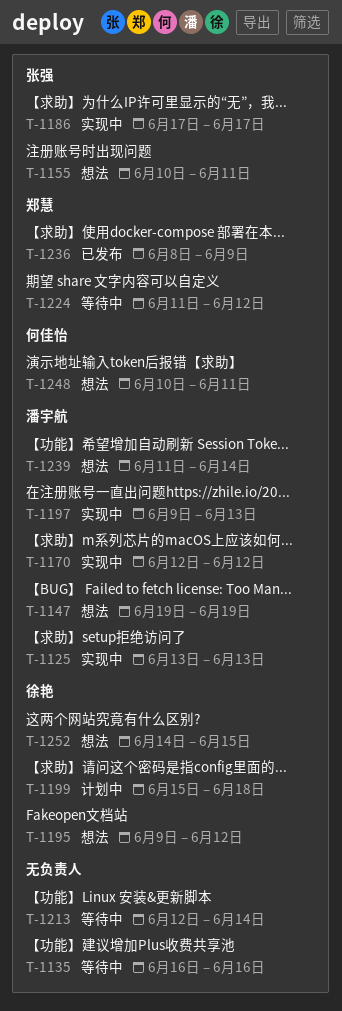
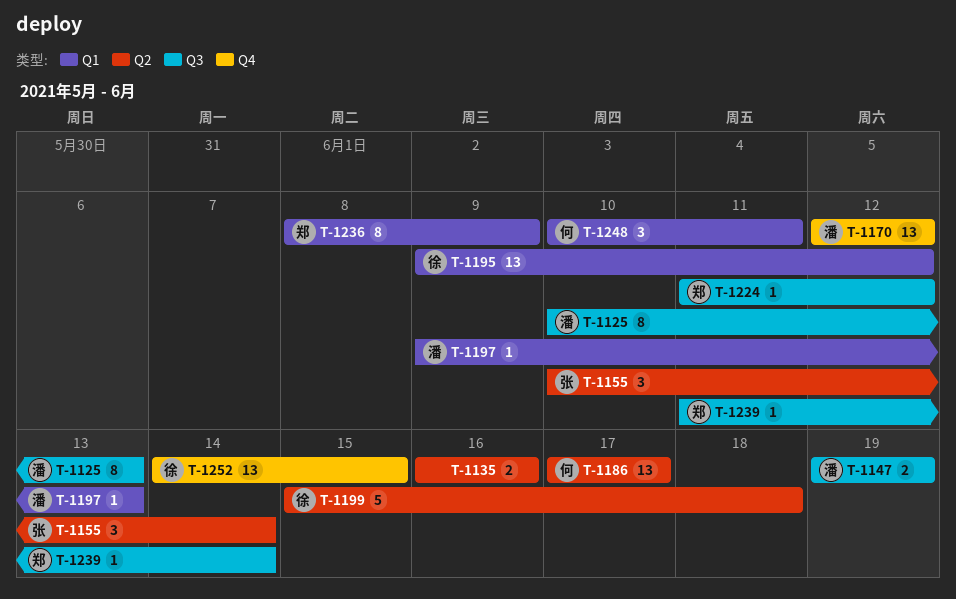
T-1125, start: Jun 13 -> Jun 10
T-1155, due: Jun 11 -> Jun 14
T-1186, owner: 张强 -> 何佳怡
T-1213: present -> none
T-1239, owner: 潘宇航 -> 郑慧

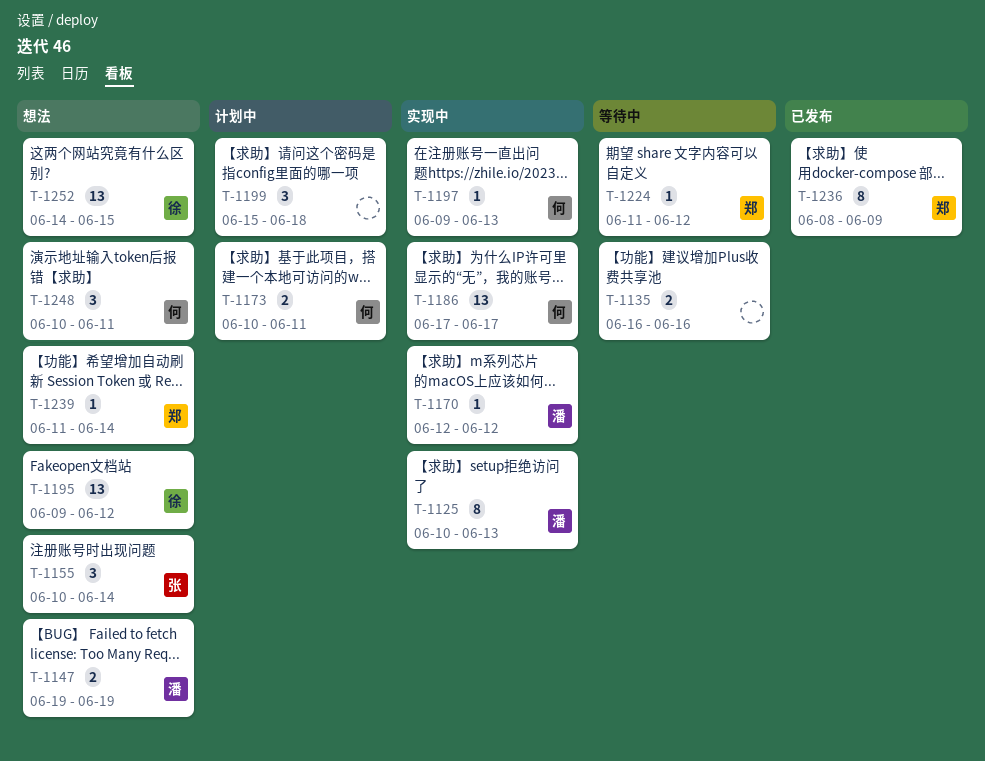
T-1170, estimate: 13 -> 1
T-1173: none -> present
T-1197, owner: 潘 -> 何
T-1199, owner: 徐 -> none
T-1199, estimate: 5 -> 3

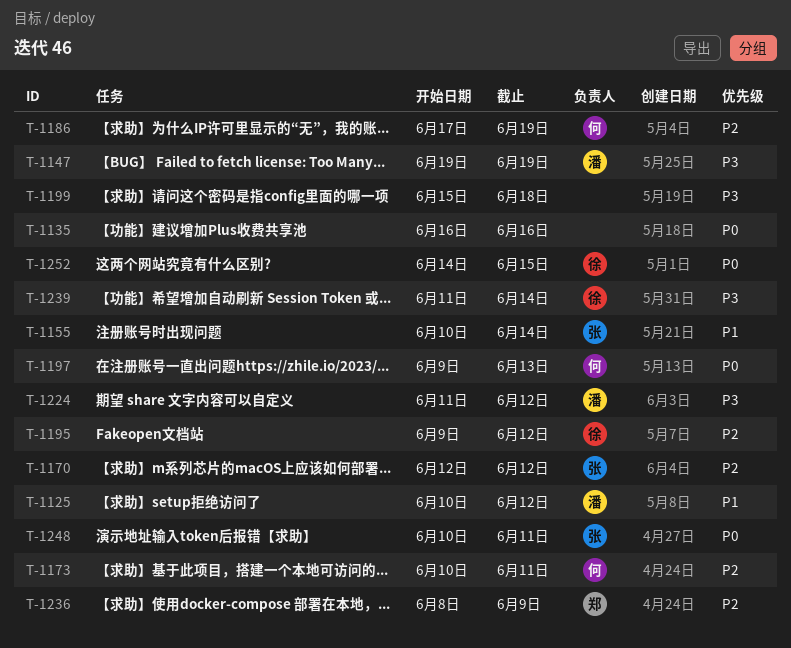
T-1125, due: Jun 13 -> Jun 12
T-1170, owner: 潘 -> 张
T-1186, due: Jun 17 -> Jun 19
T-1224, owner: 郑 -> 潘
T-1239, owner: 郑 -> 徐
T-1248, owner: 何 -> 张

